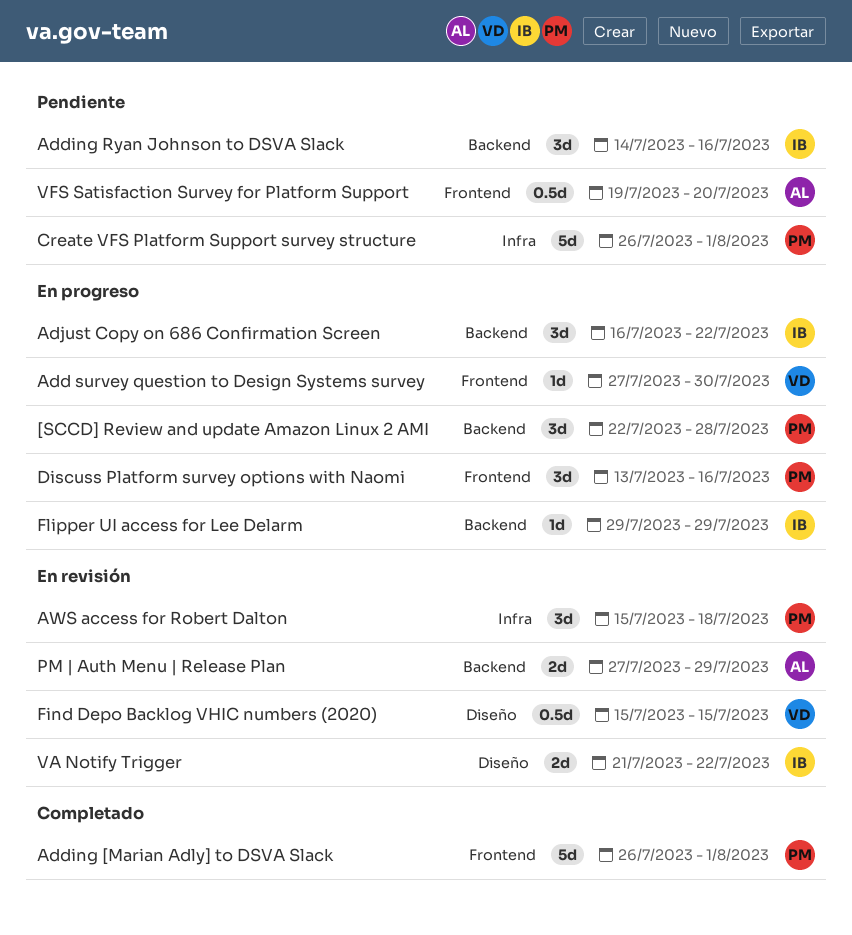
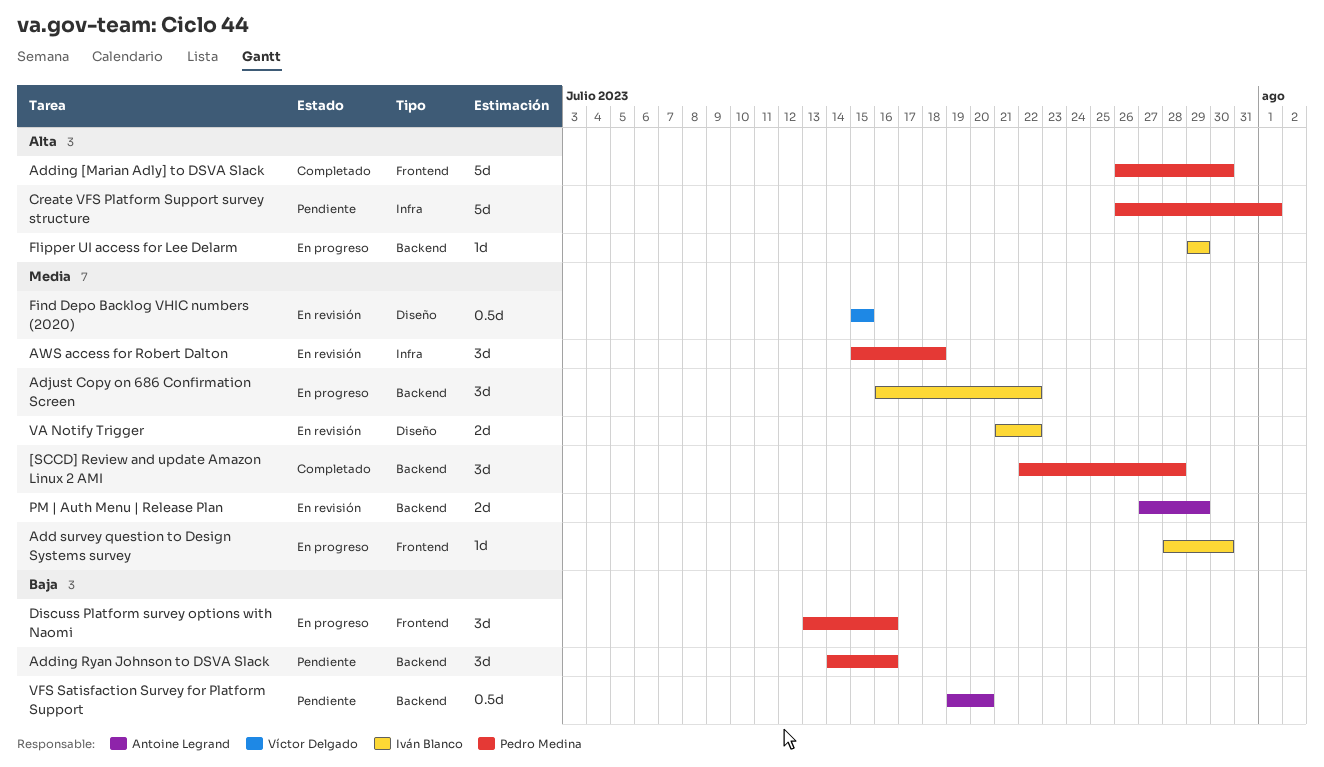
[SCCD] Review and update Amazon Linux 2 AMI, status: En progreso -> Completado
Add survey question to Design Systems survey, owner: Víctor Delgado -> Iván Blanco
Add survey question to Design Systems survey, start: Jul 27 -> Jul 28
Adding [Marian Adly] to DSVA Slack, due: Aug 1 -> Jul 30
Adding Ryan Johnson to DSVA Slack, owner: Iván Blanco -> Pedro Medina
VFS Satisfaction Survey for Platform Support, label: Frontend -> Backend

